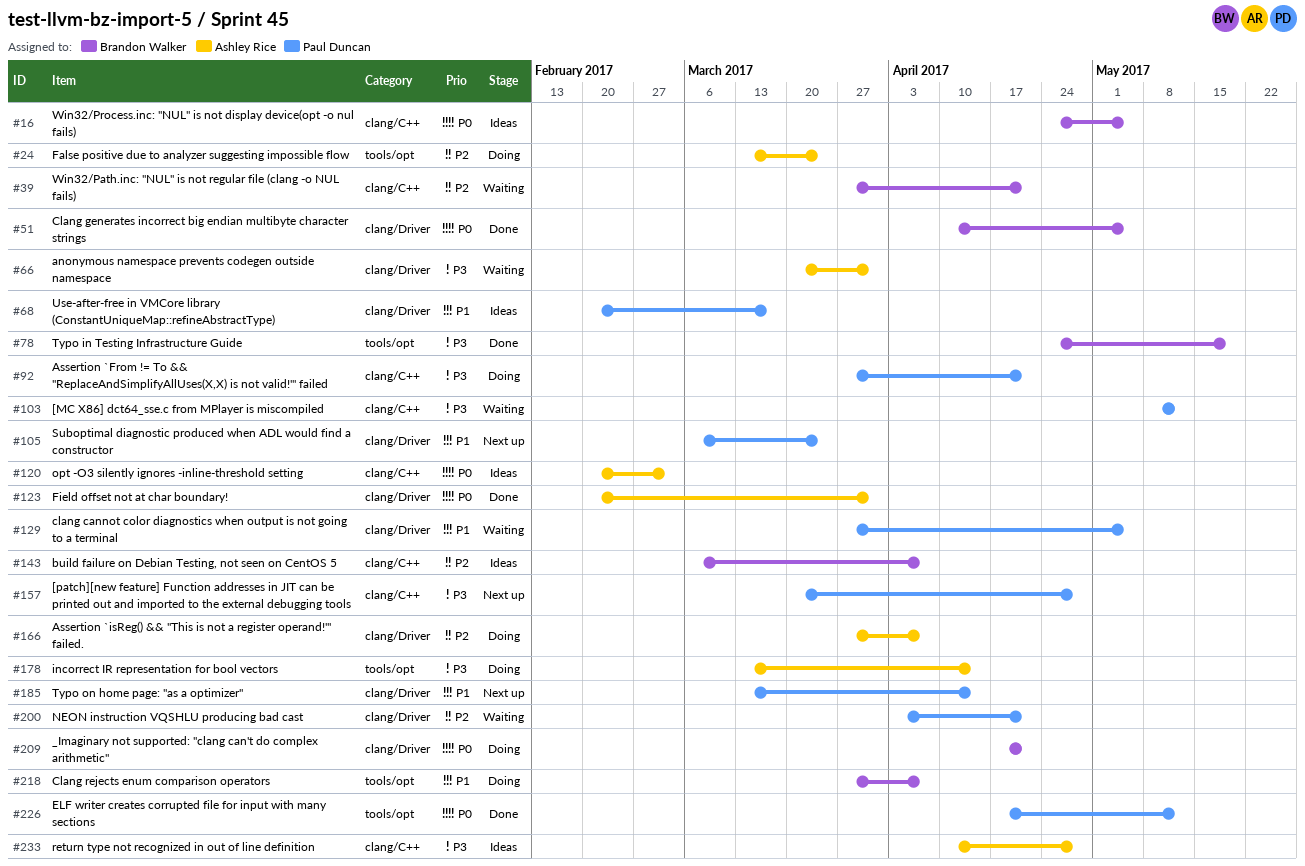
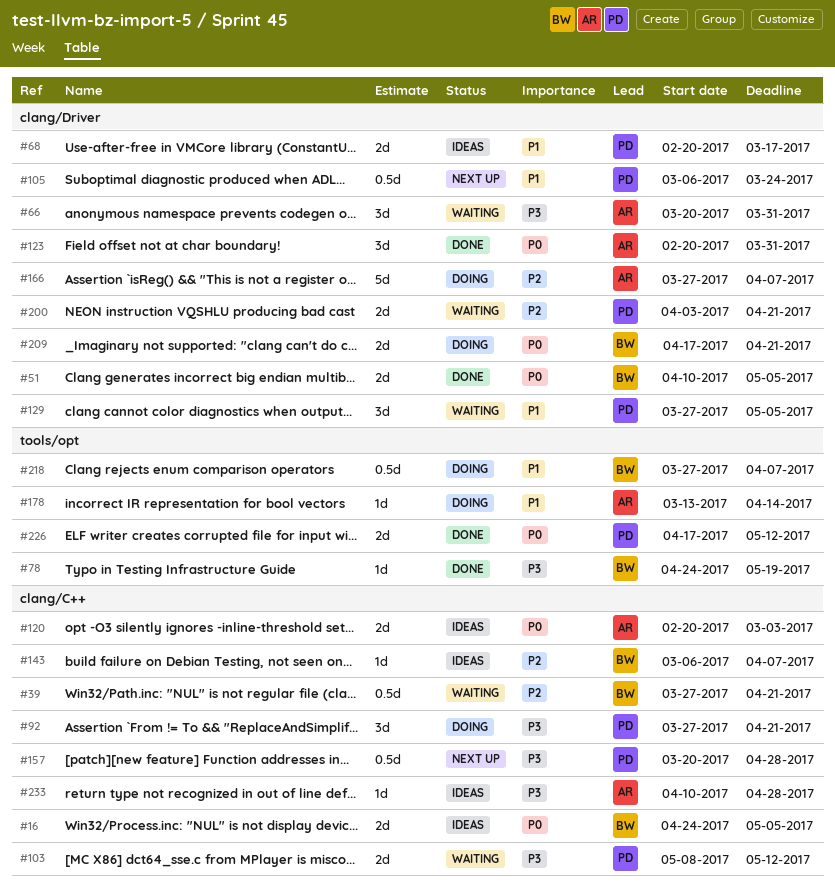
#24: present -> none
#178, priority: P3 -> P1
#185: present -> none

